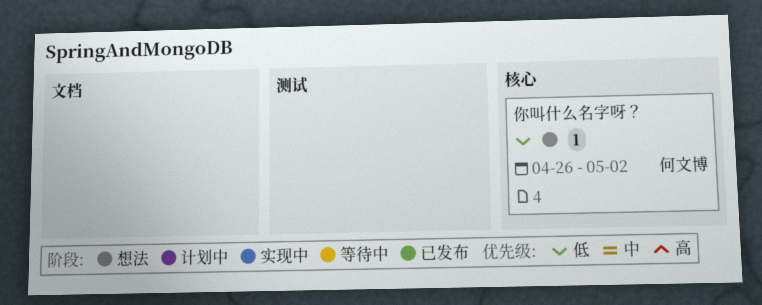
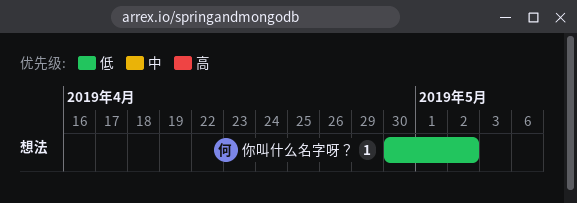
你叫什么名字呀？, start: Apr 26 -> Apr 30

